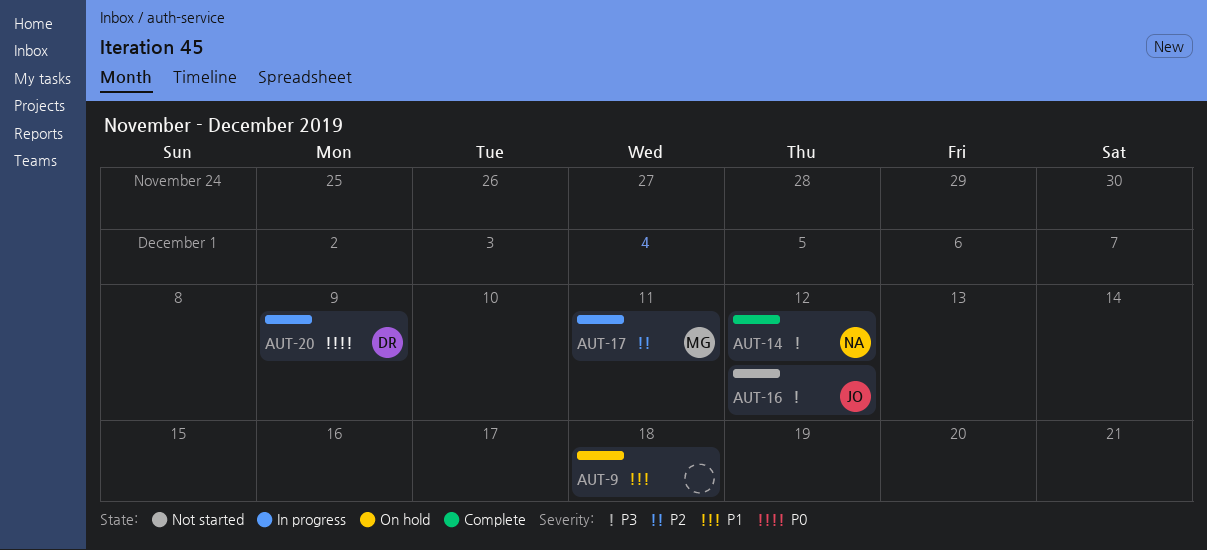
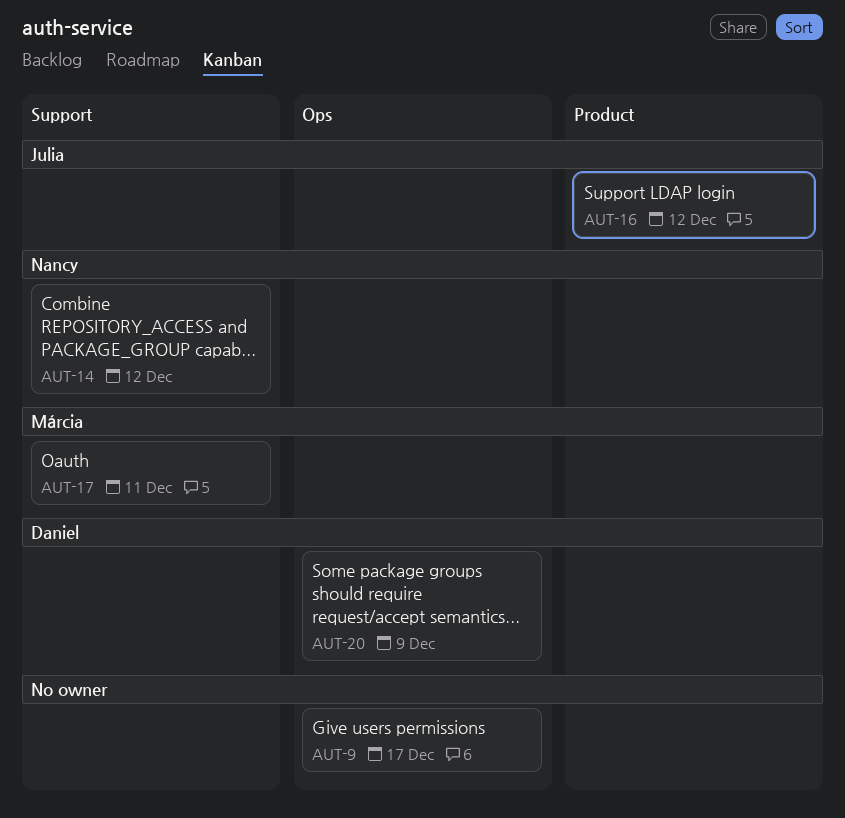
AUT-9, due: Dec 18 -> Dec 17

